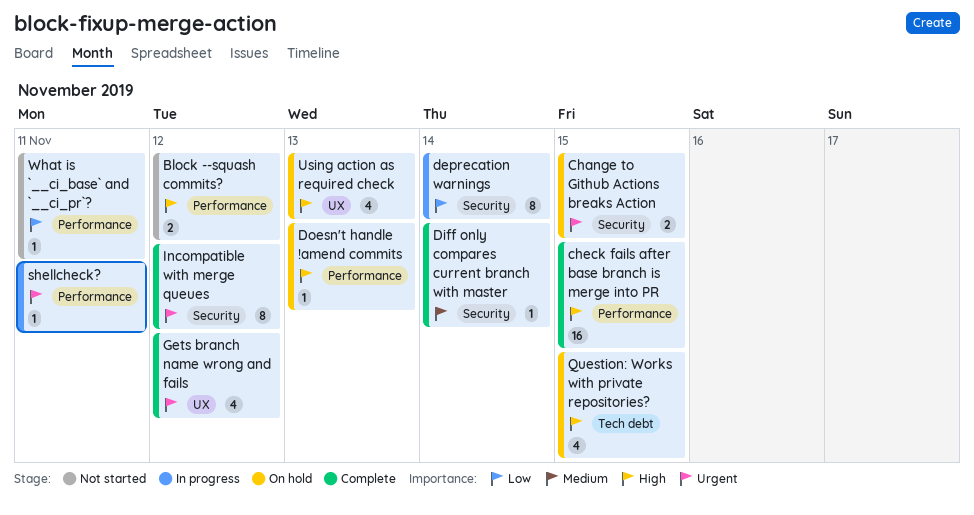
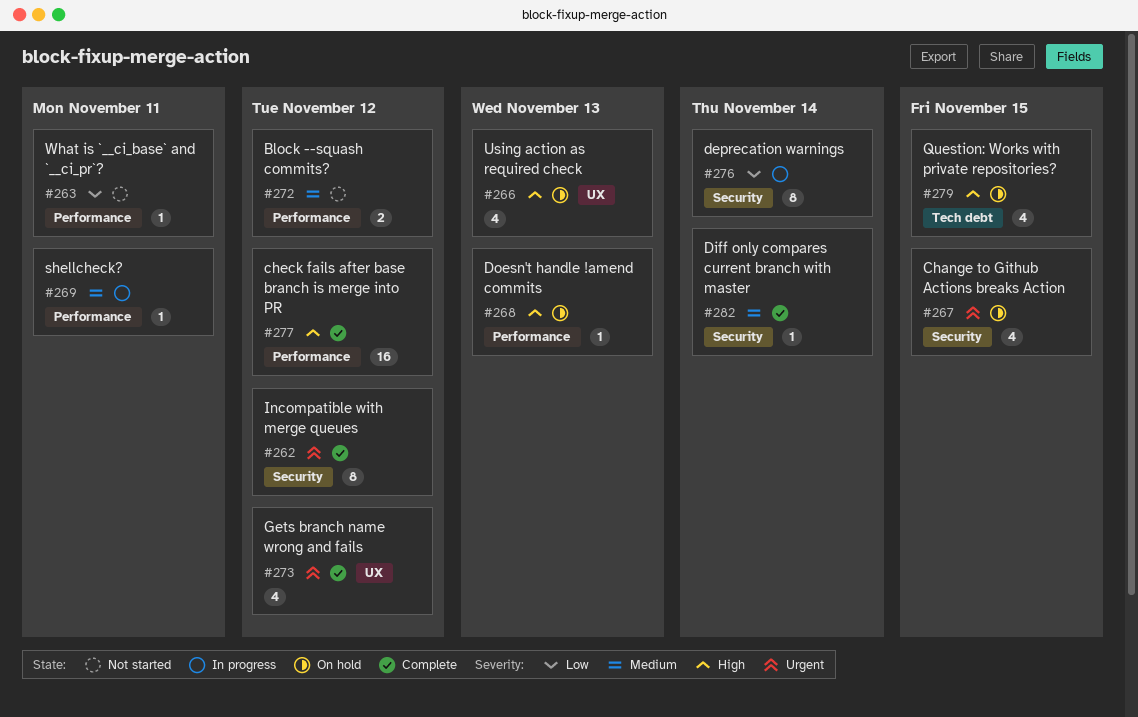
Block --squash commits?, priority: High -> Medium
Change to Github Actions breaks Action, estimate: 2 -> 4
check fails after base branch is merge into PR, due: Nov 15 -> Nov 12
shellcheck?, priority: Urgent -> Medium

